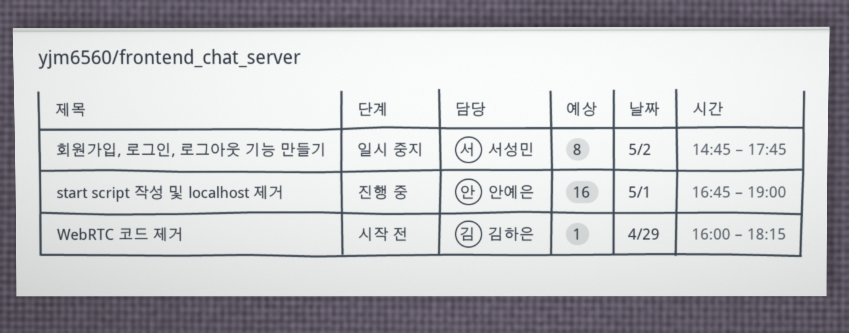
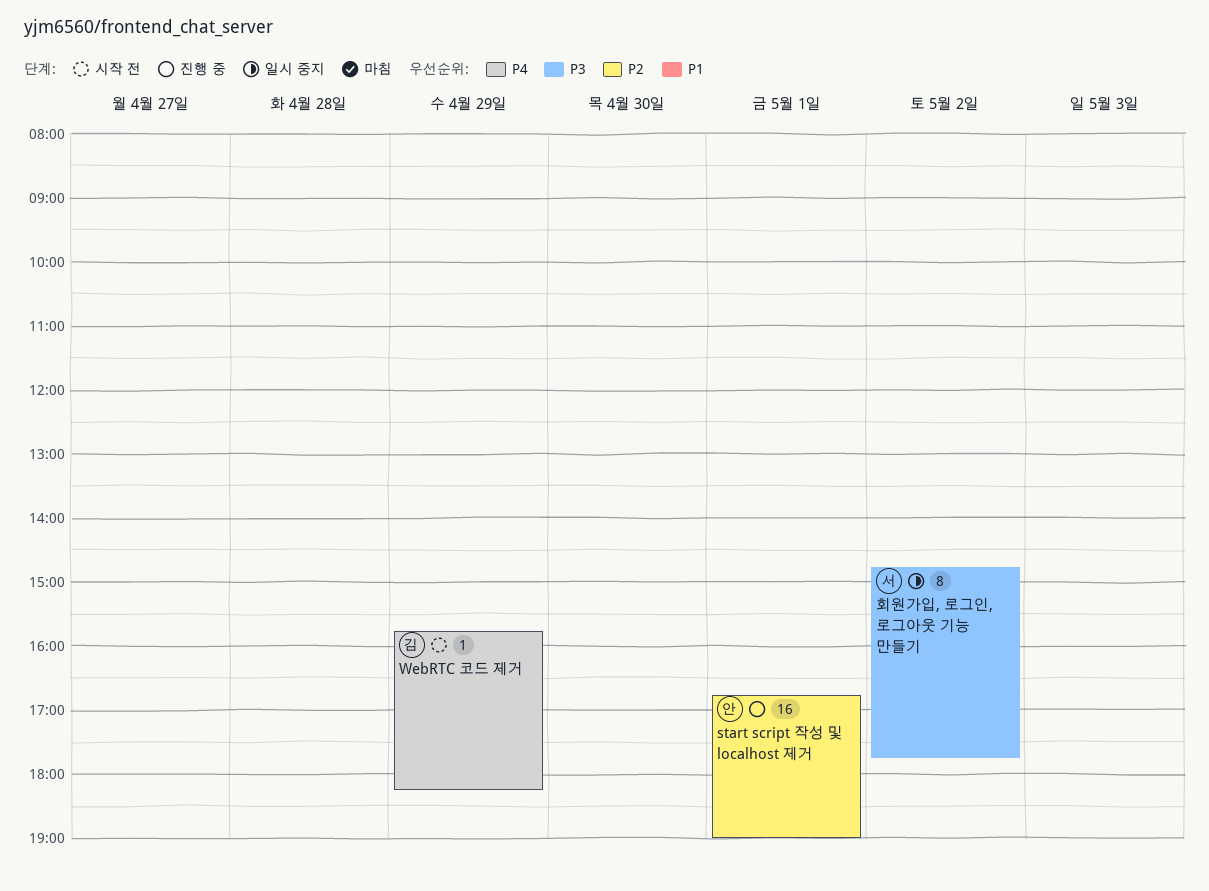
WebRTC 코드 제거, begins: 16:00 -> 15:45

